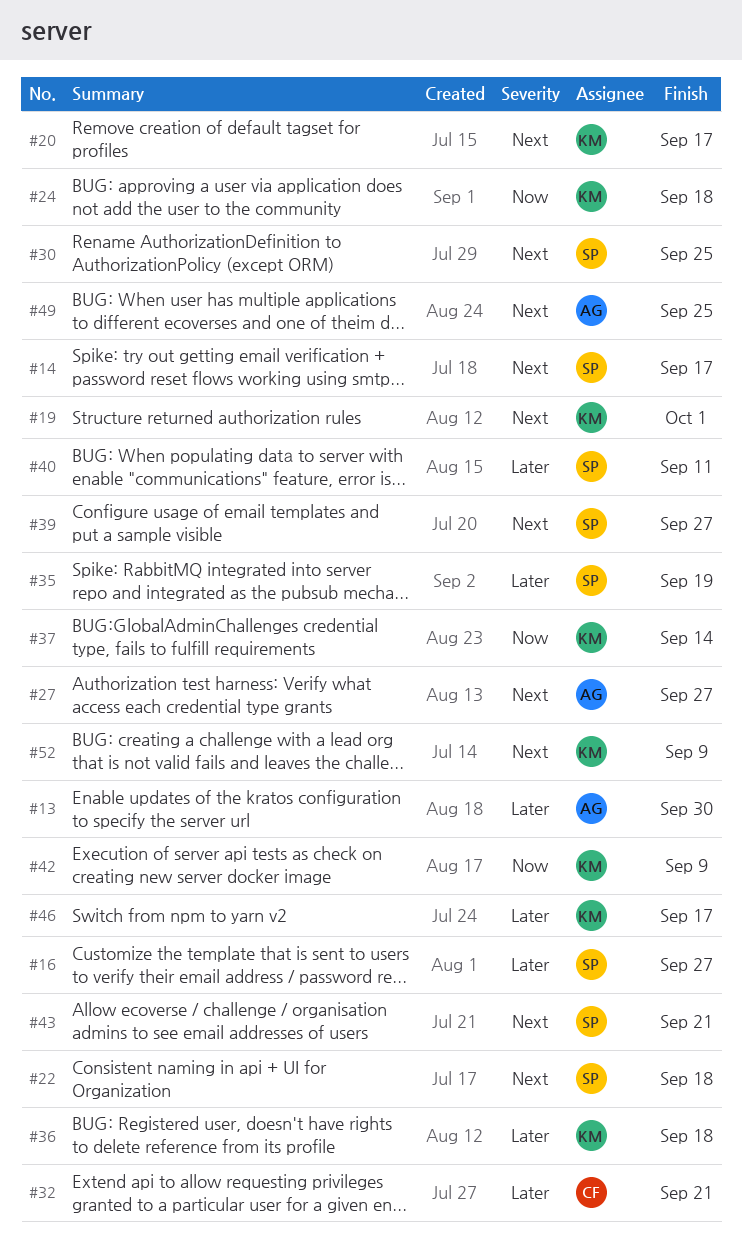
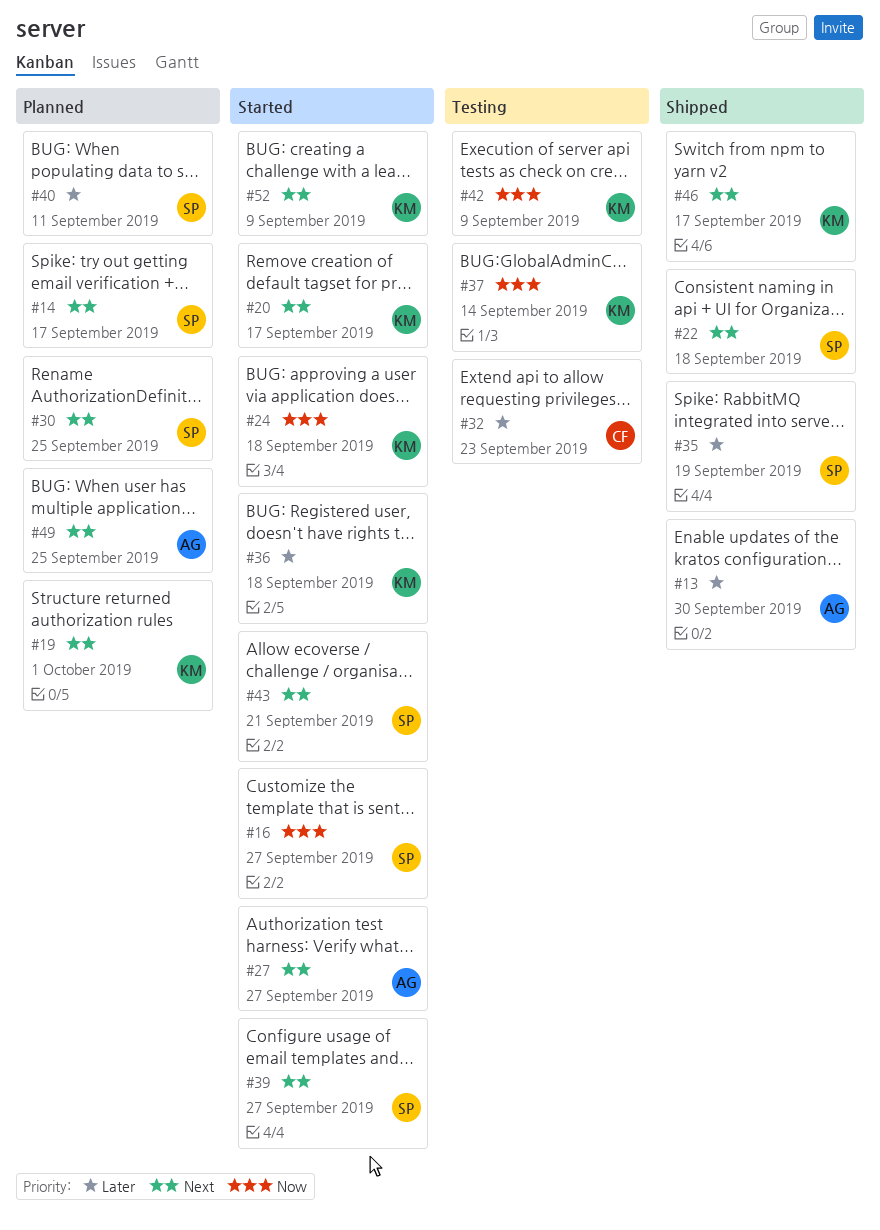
#16, priority: Later -> Now
#32, due: Sep 21 -> Sep 23
#46, priority: Later -> Next

